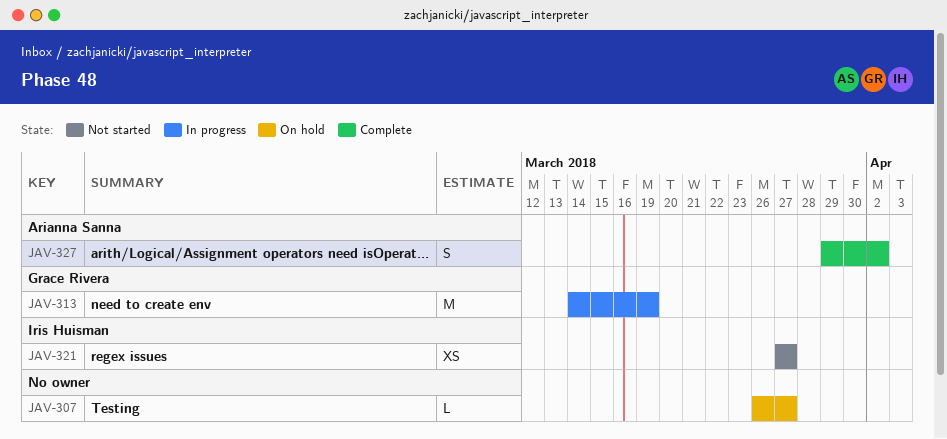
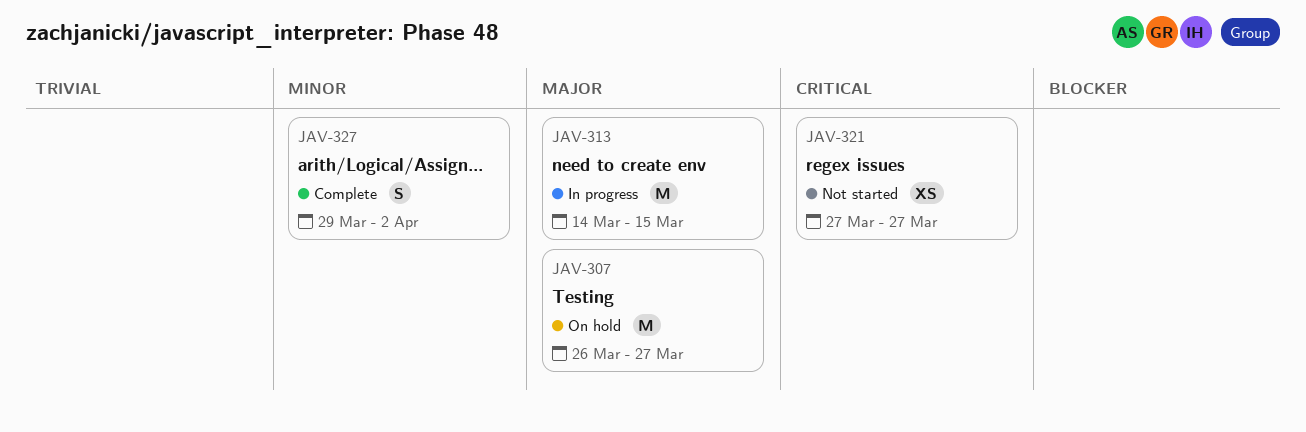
JAV-307, estimate: L -> M
JAV-313, due: Mar 19 -> Mar 15

